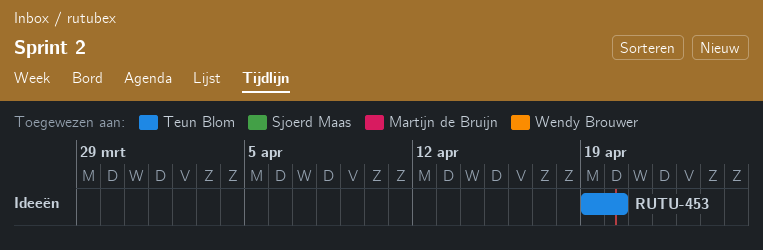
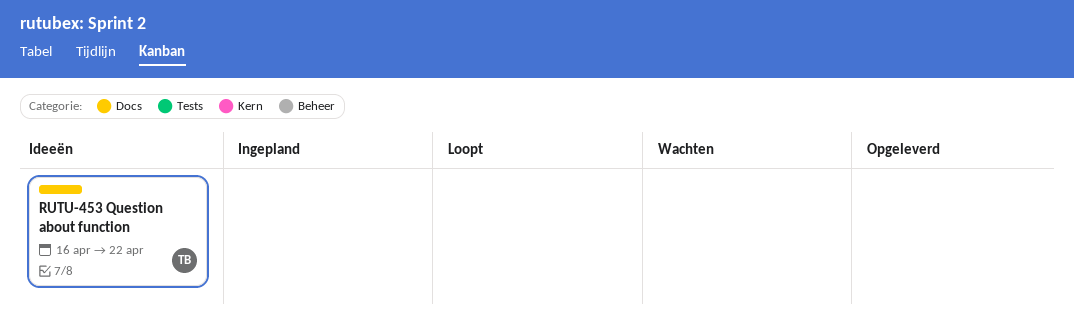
RUTU-453, start: Apr 19 -> Apr 16
RUTU-453, due: Apr 20 -> Apr 22

